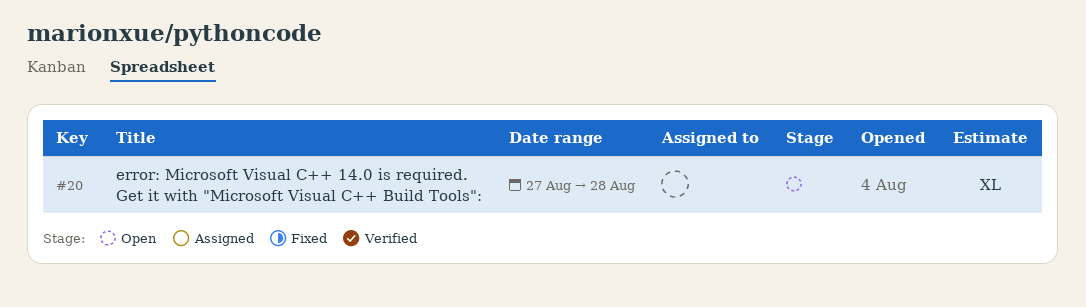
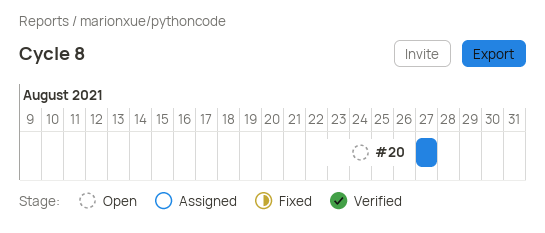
#20, due: Aug 28 -> Aug 27

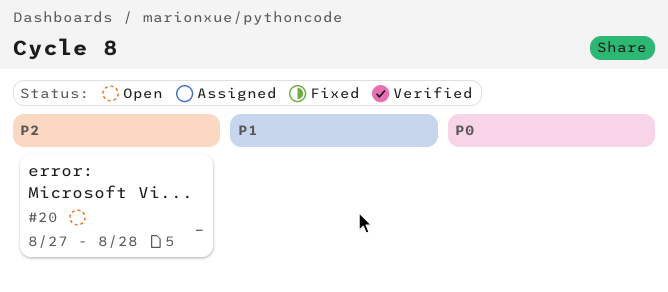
#20, due: Aug 27 -> Aug 28

